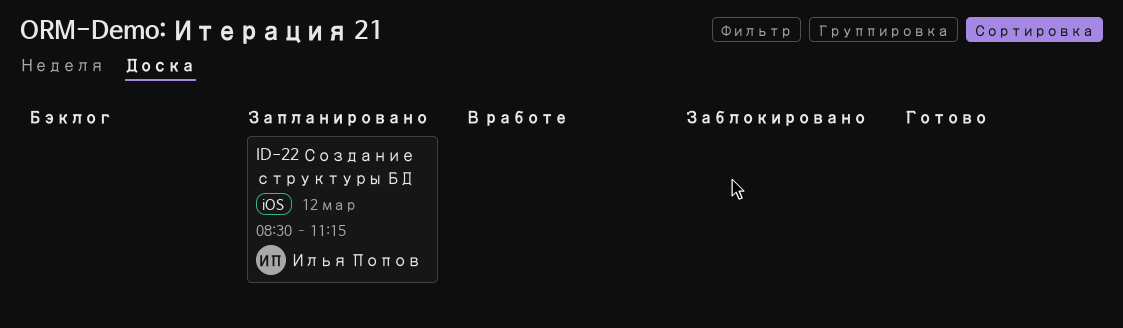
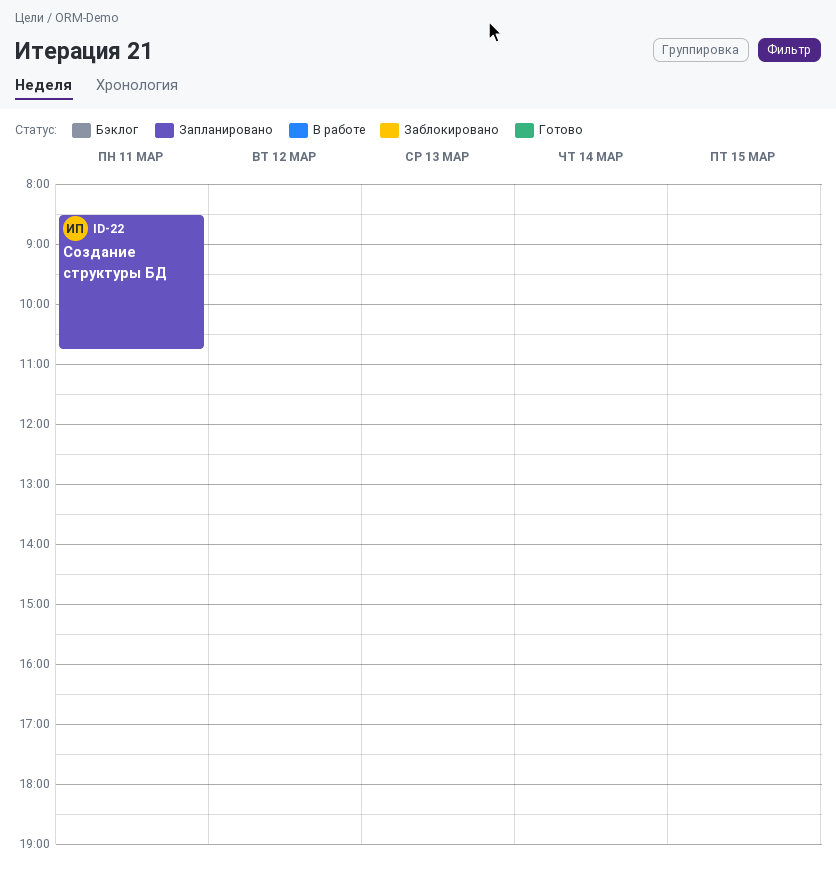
ID-22, day: Mar 12 -> Mar 11
ID-22, ends: 11:15 -> 10:45

